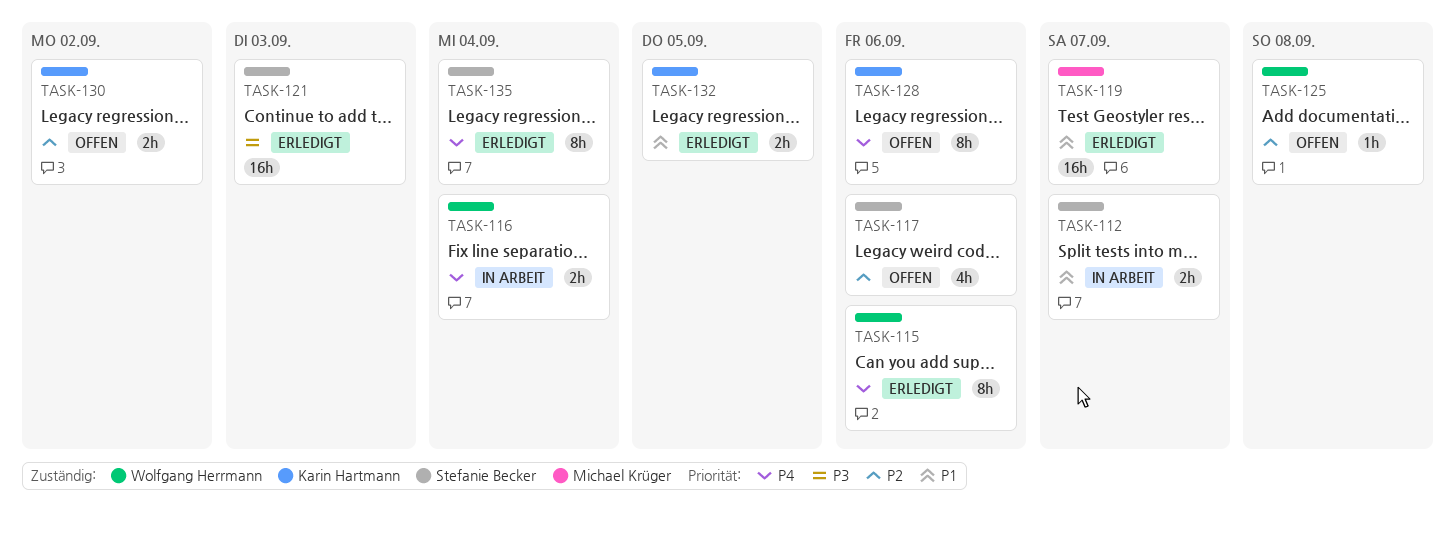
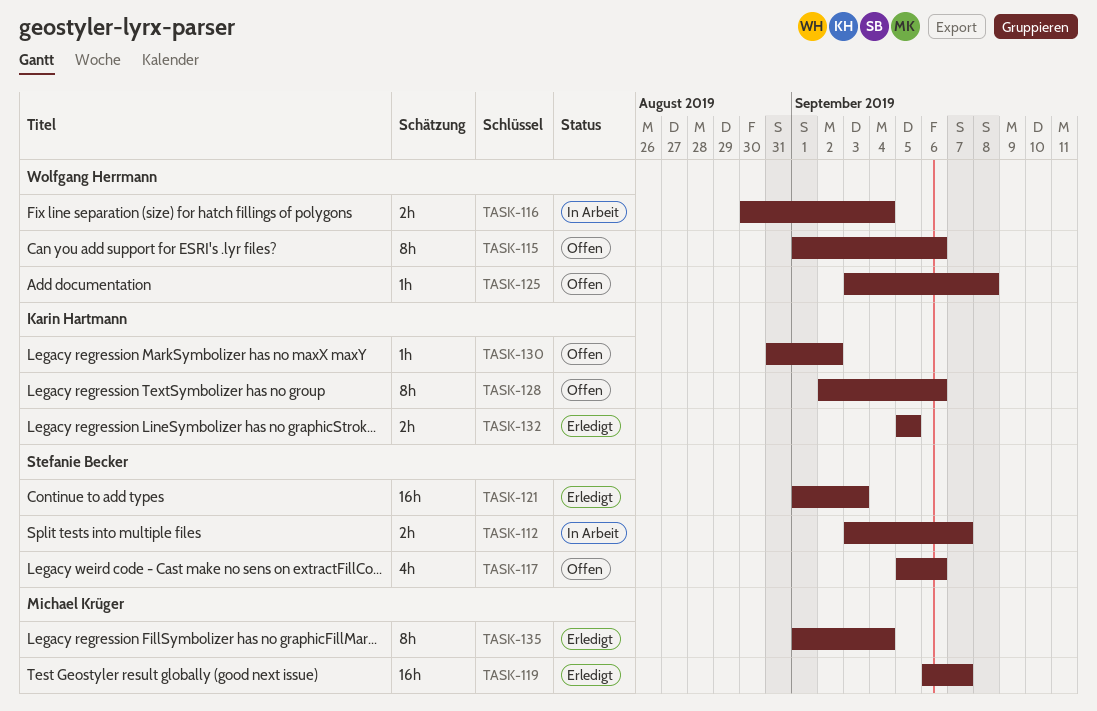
TASK-115, status: Erledigt -> Offen
TASK-130, estimate: 2h -> 1h
TASK-135, owner: Stefanie Becker -> Michael Krüger

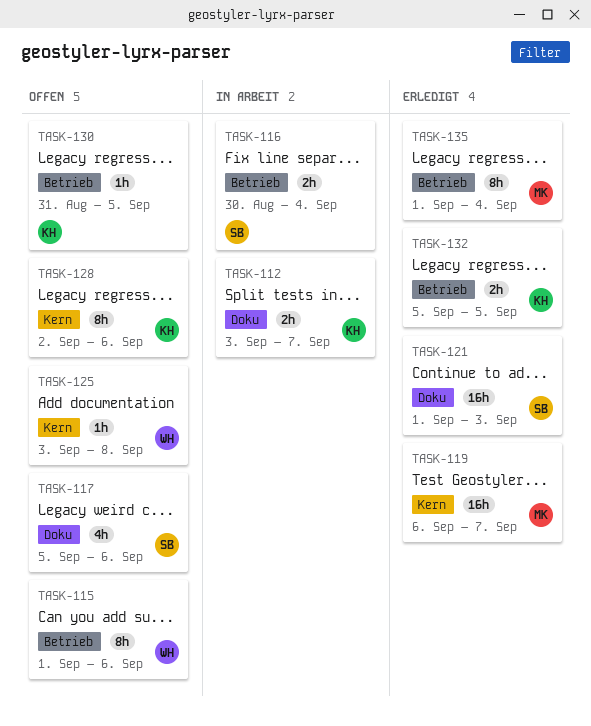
TASK-112, owner: Stefanie Becker -> Karin Hartmann
TASK-116, owner: Wolfgang Herrmann -> Stefanie Becker
TASK-130, due: Sep 2 -> Sep 5

